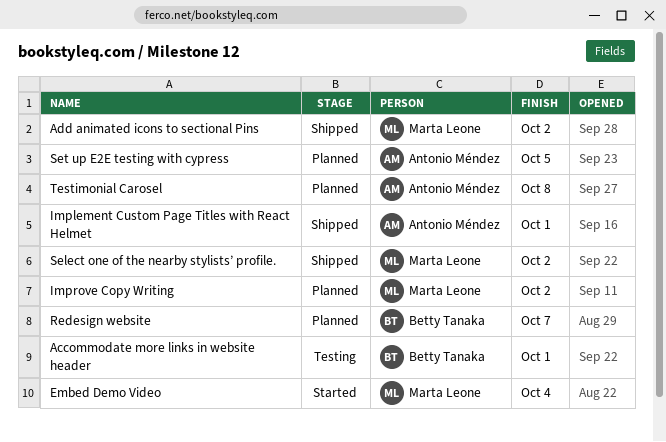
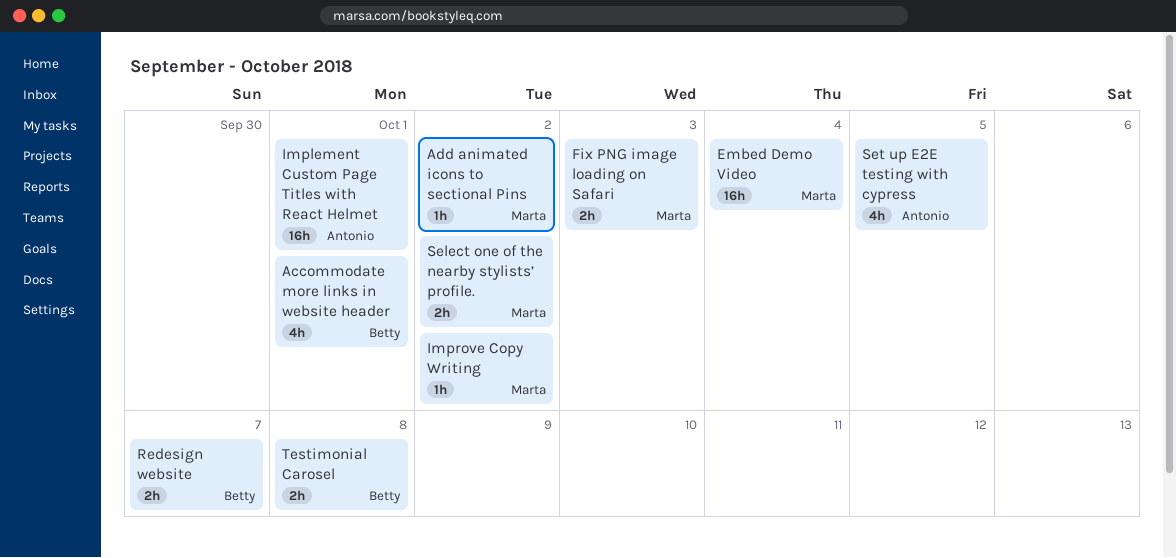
Fix PNG image loading on Safari: none -> present
Testimonial Carosel, owner: Antonio Méndez -> Betty Tanaka

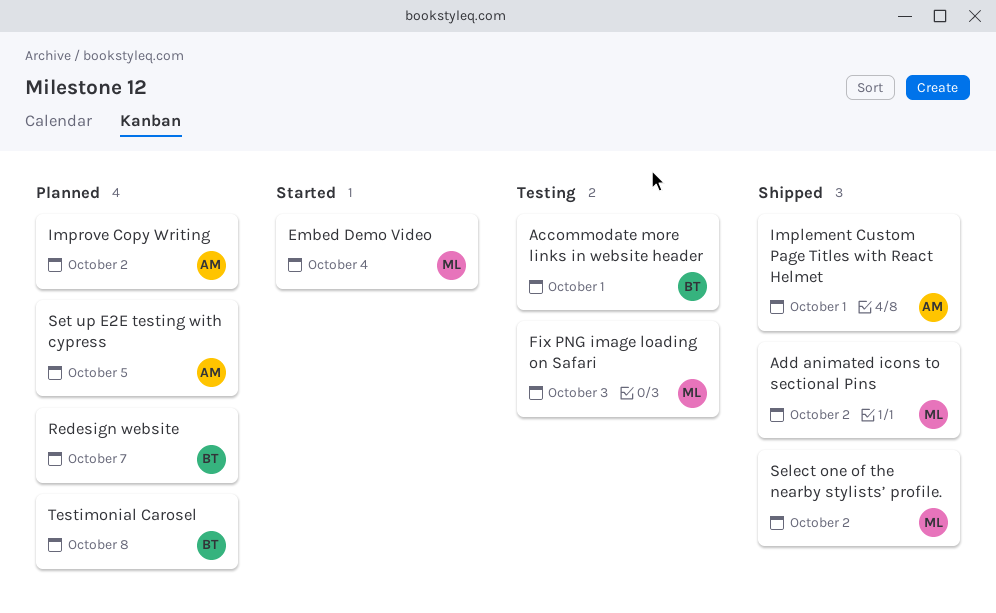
Improve Copy Writing, owner: Marta -> Antonio

